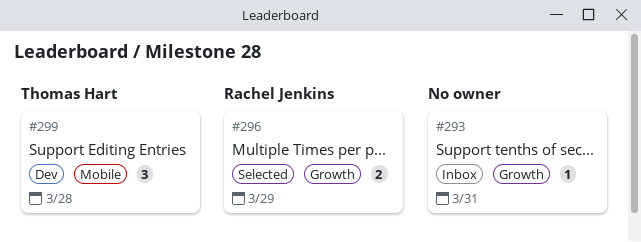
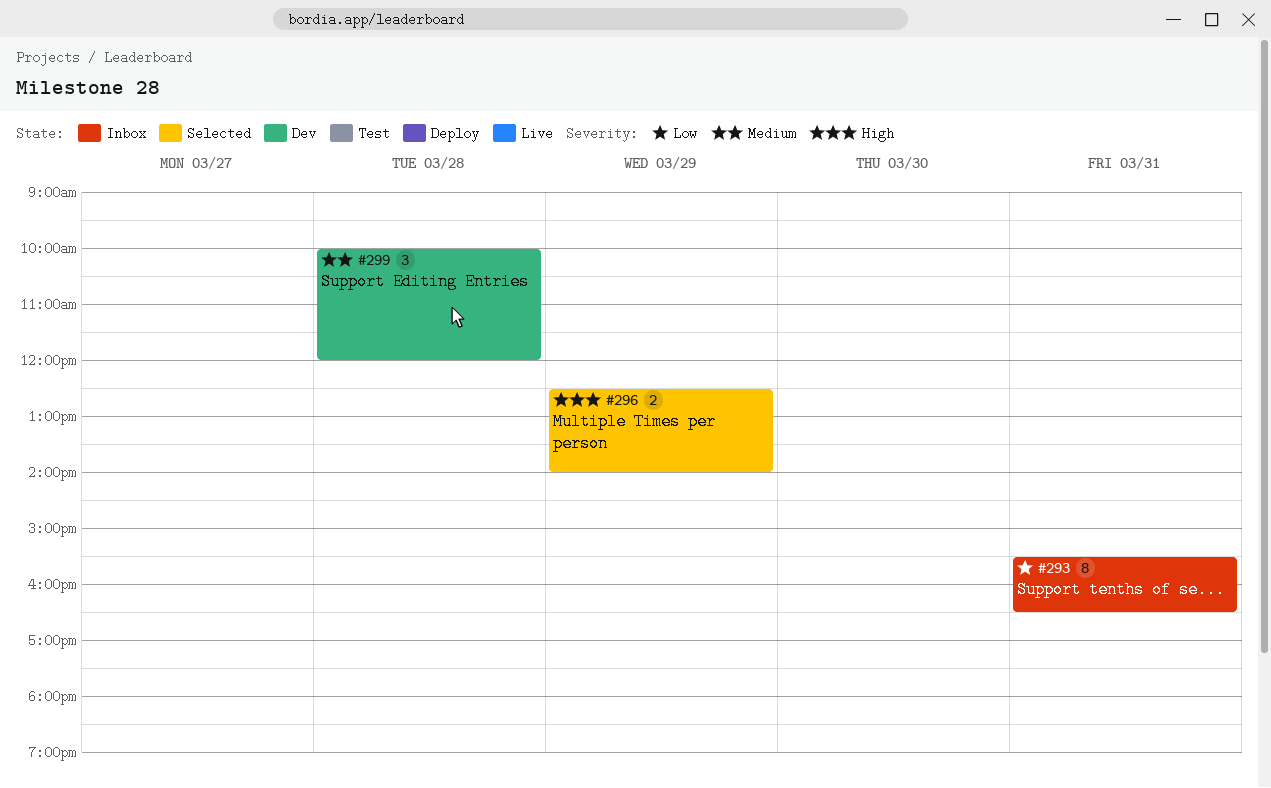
#293, estimate: 1 -> 8

